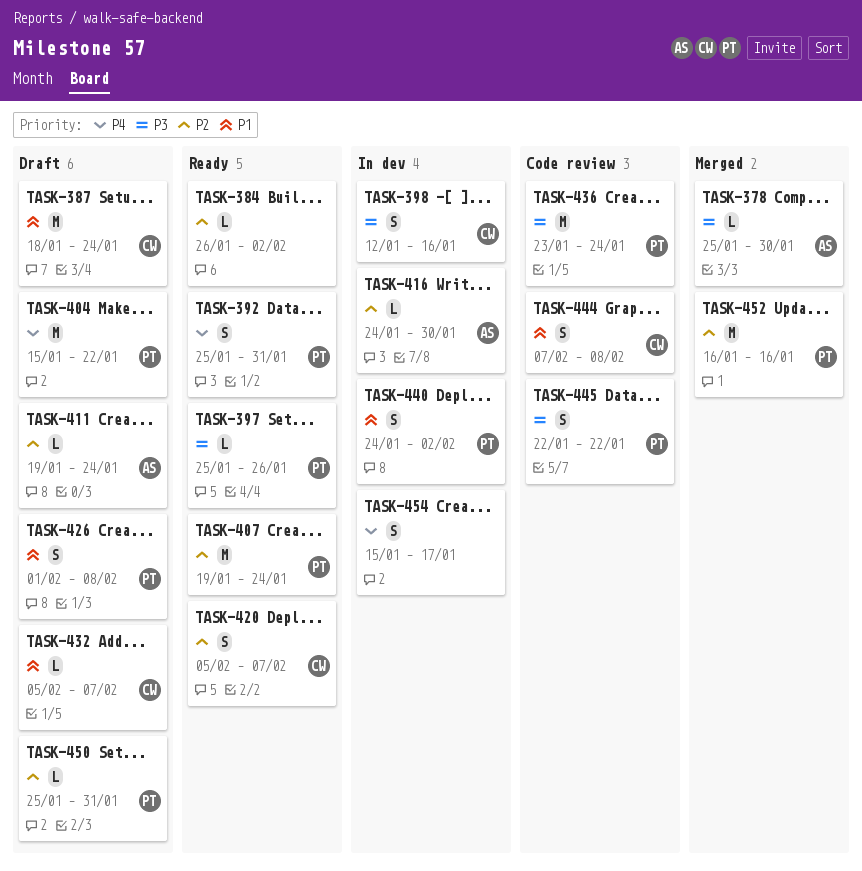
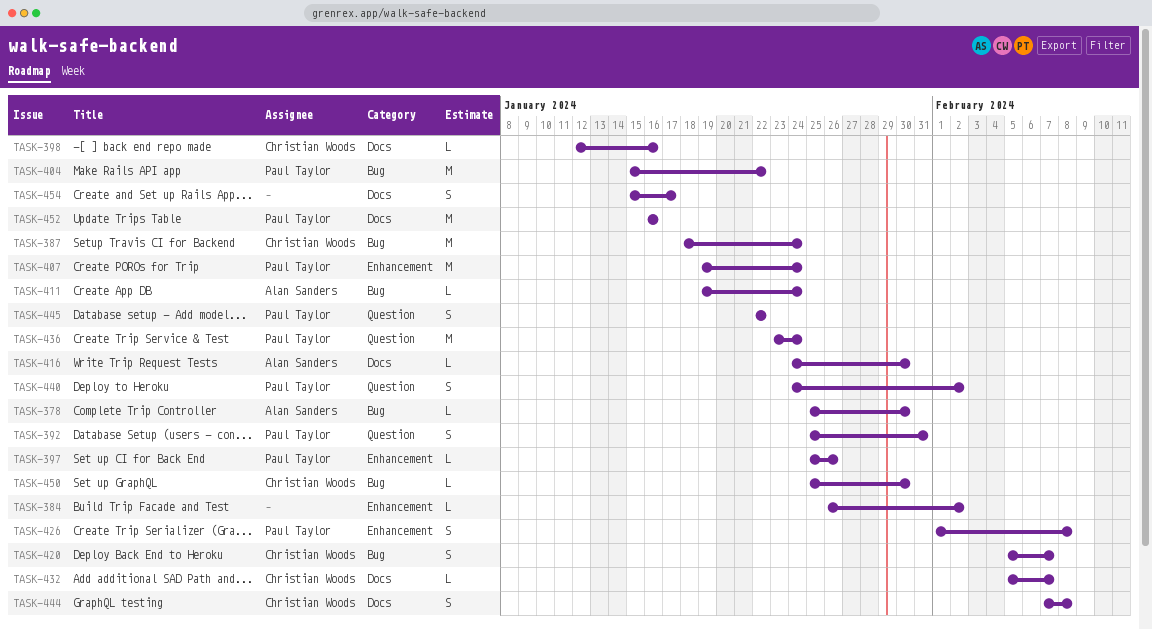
TASK-398, estimate: S -> L
TASK-450, owner: Paul Taylor -> Christian Woods
TASK-450, due: Jan 31 -> Jan 30

